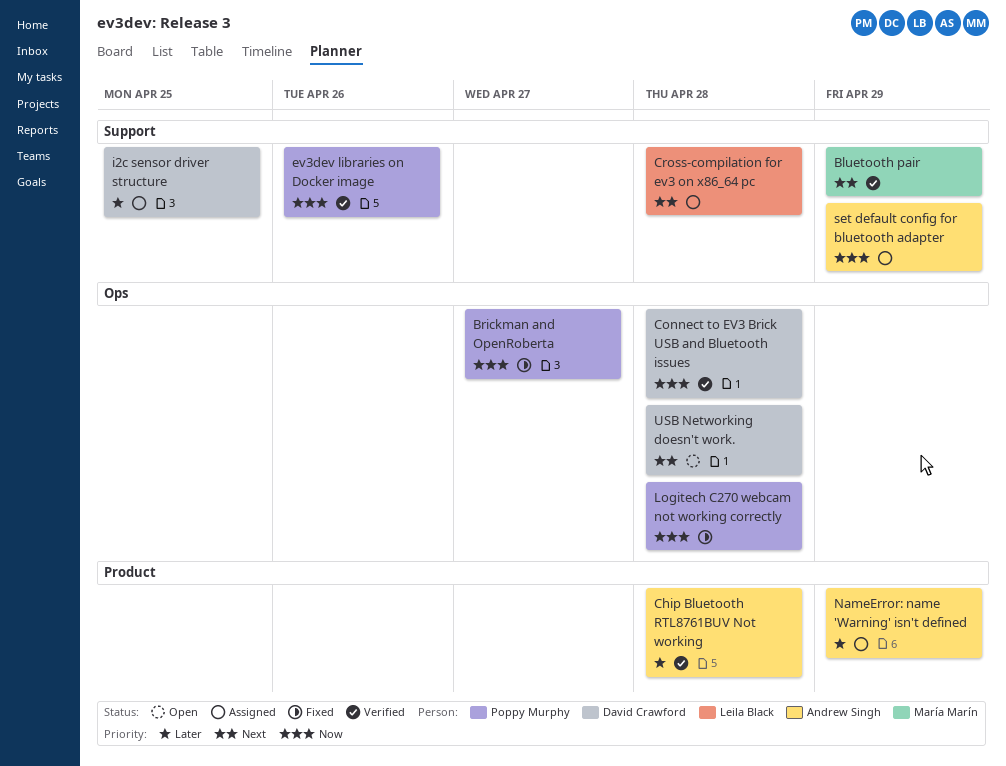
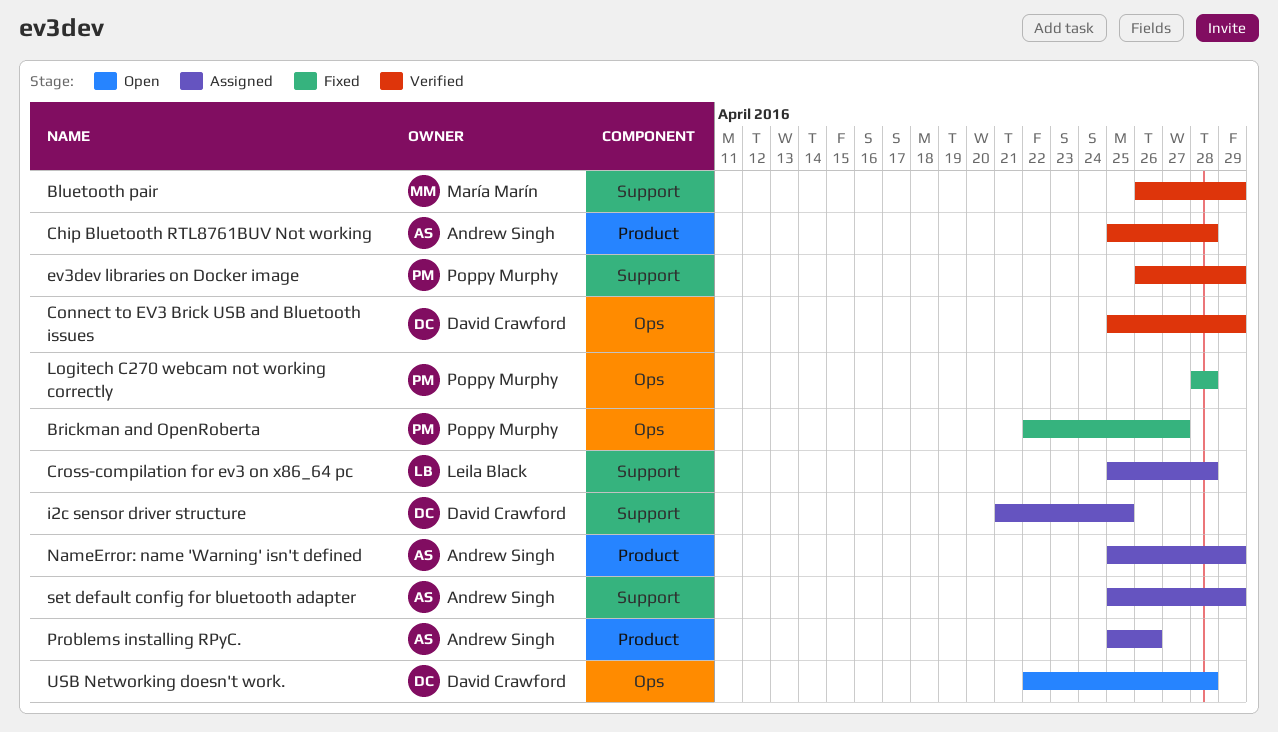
Connect to EV3 Brick USB and Bluetooth issues, due: Apr 28 -> Apr 29
ev3dev libraries on Docker image, due: Apr 26 -> Apr 29
Problems installing RPyC.: none -> present

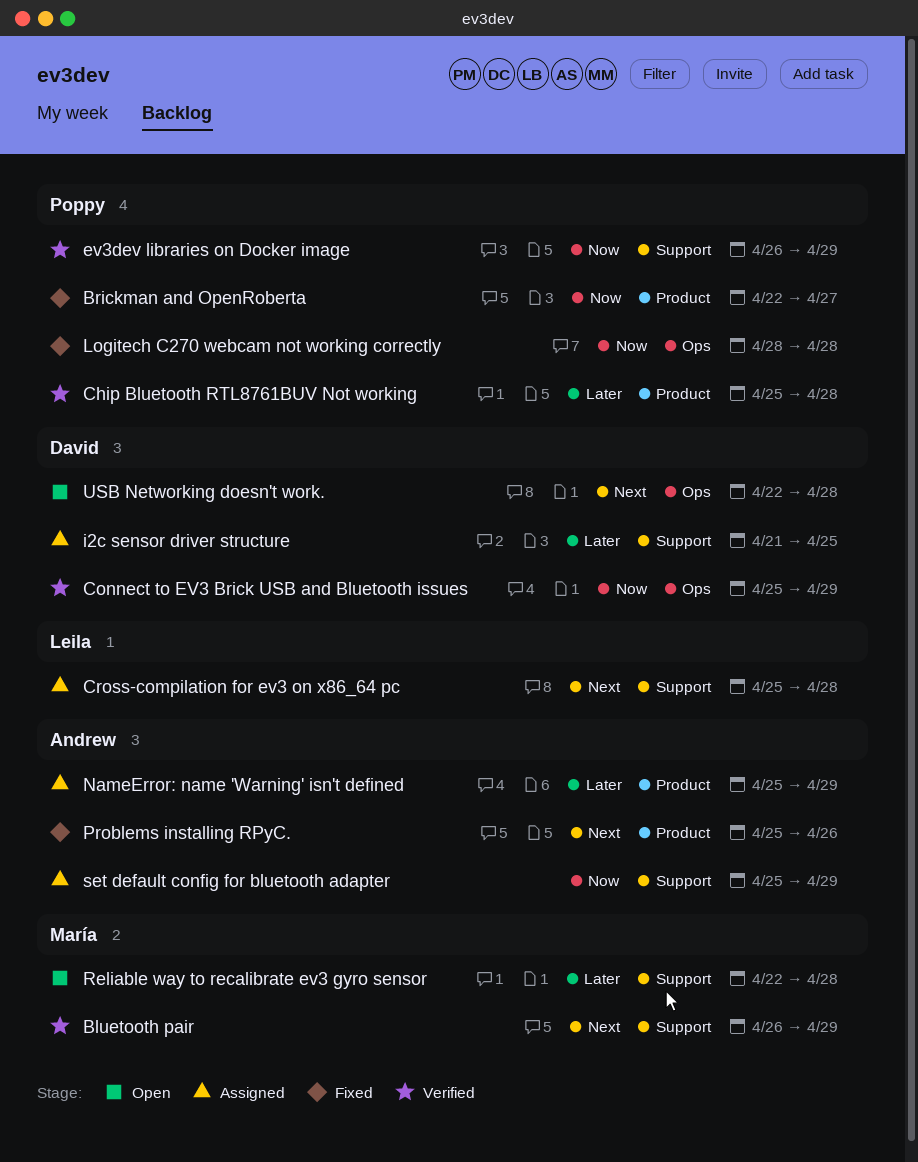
Brickman and OpenRoberta, label: Ops -> Product
Chip Bluetooth RTL8761BUV Not working, owner: Andrew Singh -> Poppy Murphy
Problems installing RPyC., status: Assigned -> Fixed
Reliable way to recalibrate ev3 gyro sensor: none -> present

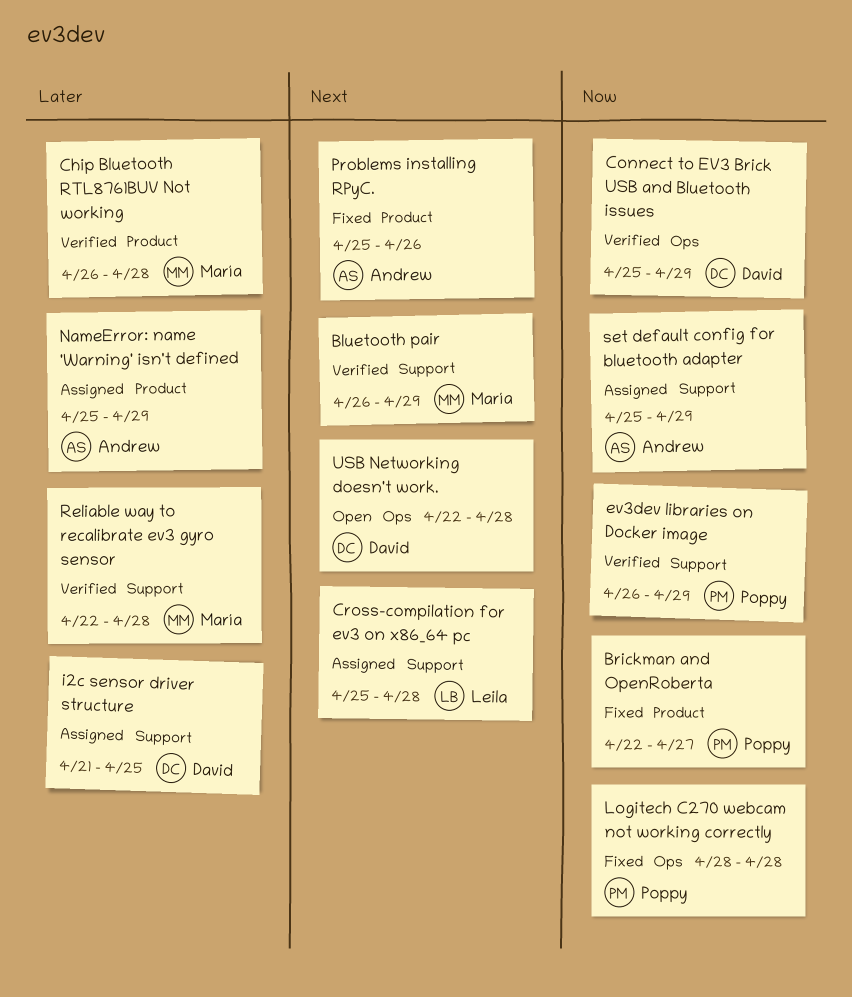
Chip Bluetooth RTL8761BUV Not working, owner: Poppy -> María
Chip Bluetooth RTL8761BUV Not working, start: Apr 25 -> Apr 26
Reliable way to recalibrate ev3 gyro sensor, status: Open -> Verified

